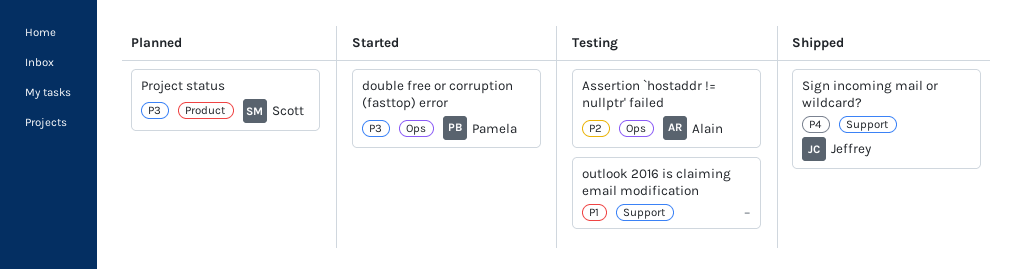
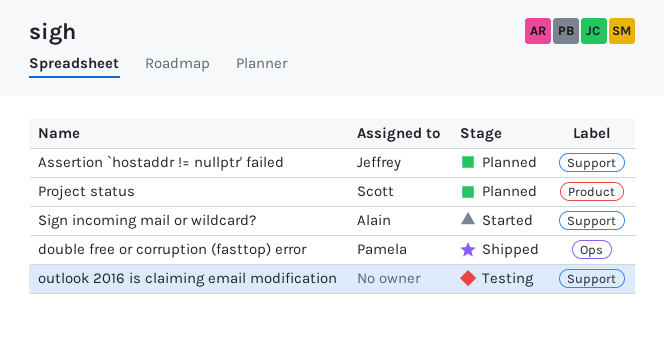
Assertion `hostaddr != nullptr' failed, status: Testing -> Planned
Assertion `hostaddr != nullptr' failed, owner: Alain -> Jeffrey
Assertion `hostaddr != nullptr' failed, label: Ops -> Support
double free or corruption (fasttop) error, status: Started -> Shipped
Sign incoming mail or wildcard?, status: Shipped -> Started
Sign incoming mail or wildcard?, owner: Jeffrey -> Alain

